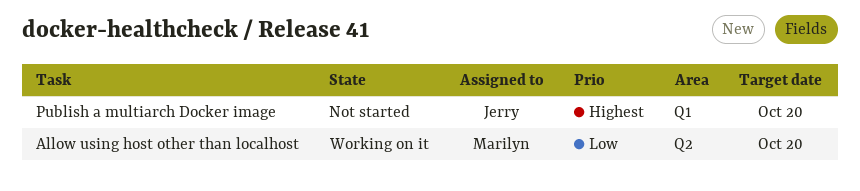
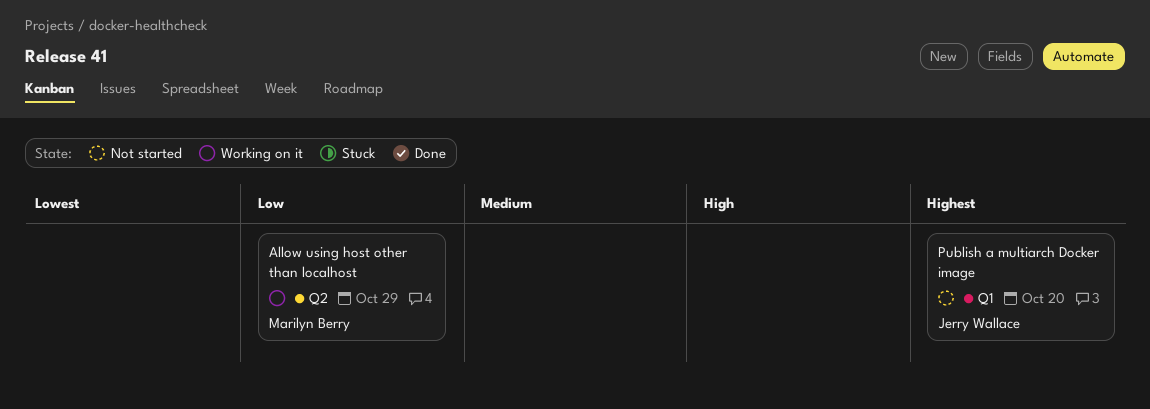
Allow using host other than localhost, due: Oct 20 -> Oct 29

